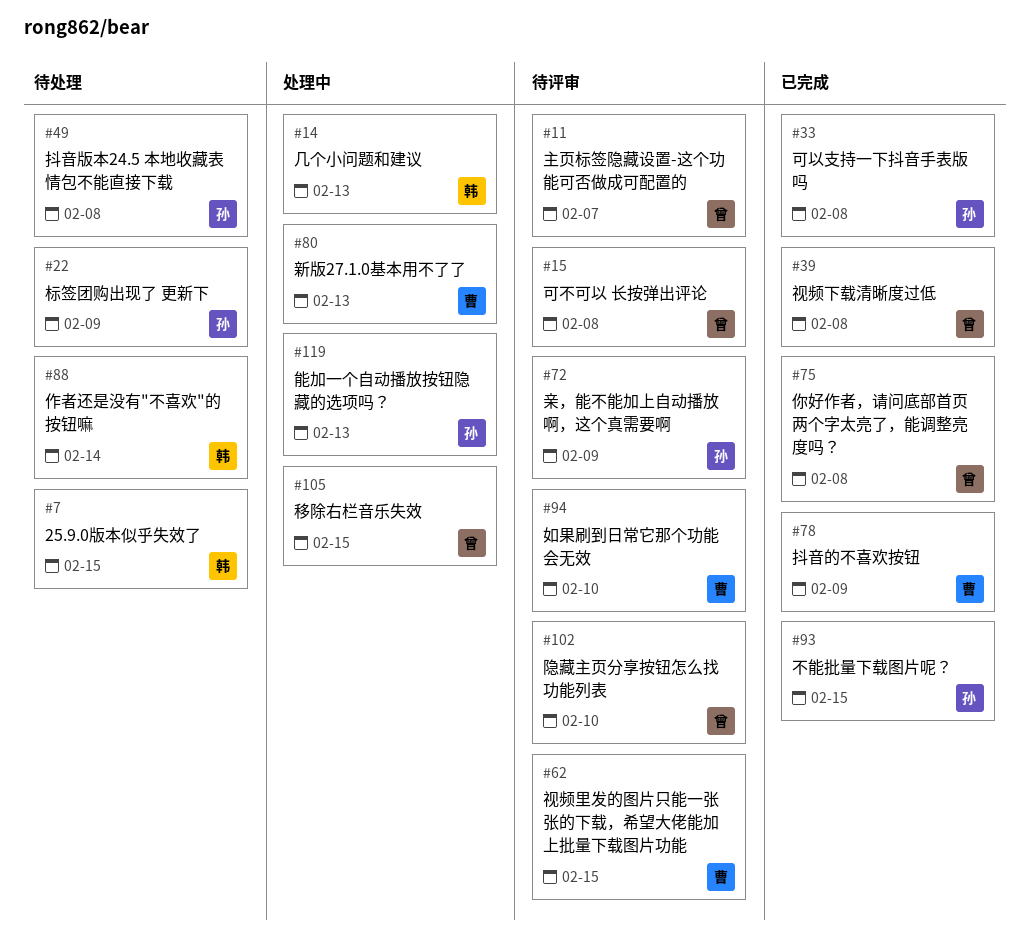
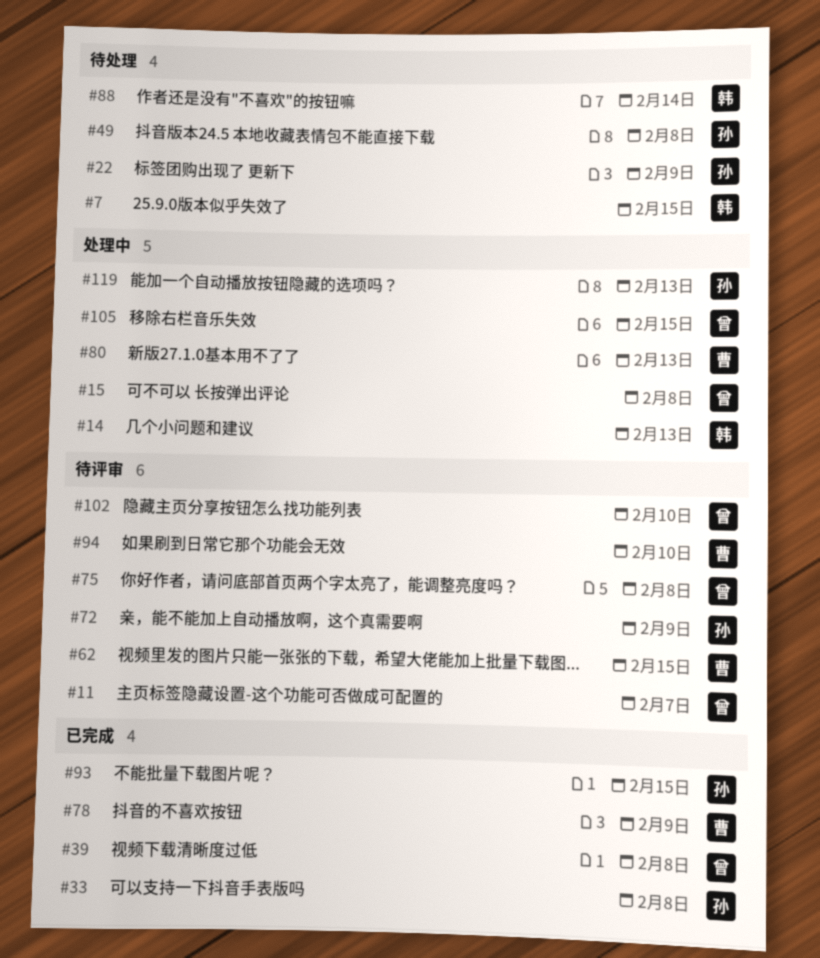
#15, status: 待评审 -> 处理中
#75, status: 已完成 -> 待评审

